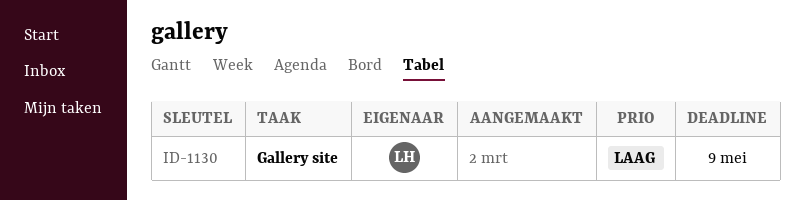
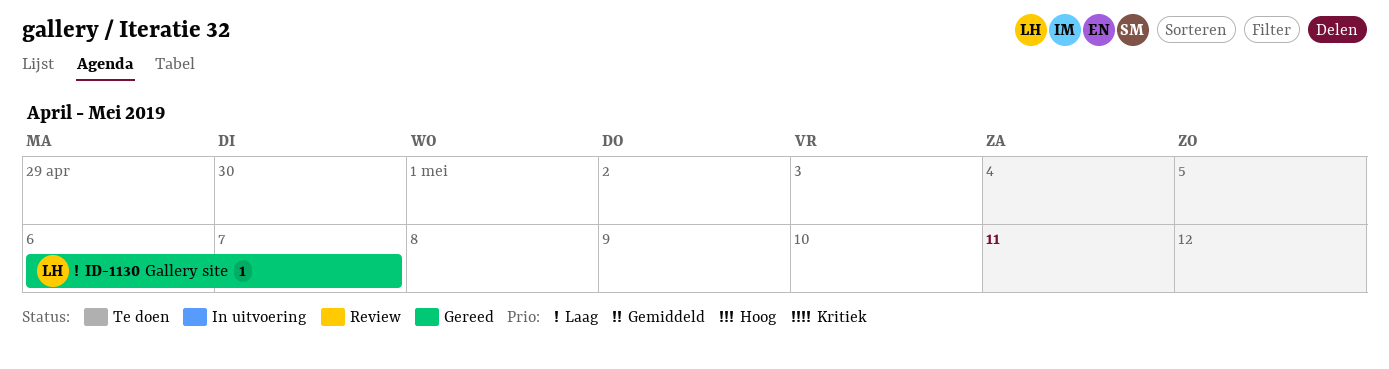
ID-1130, due: May 9 -> May 7

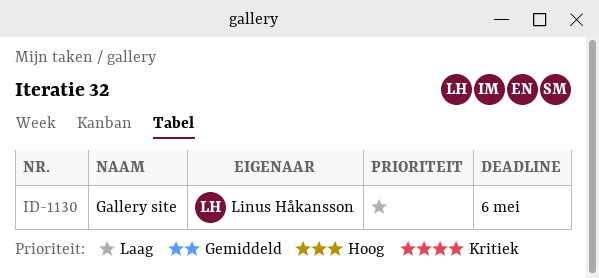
ID-1130, due: May 7 -> May 6

